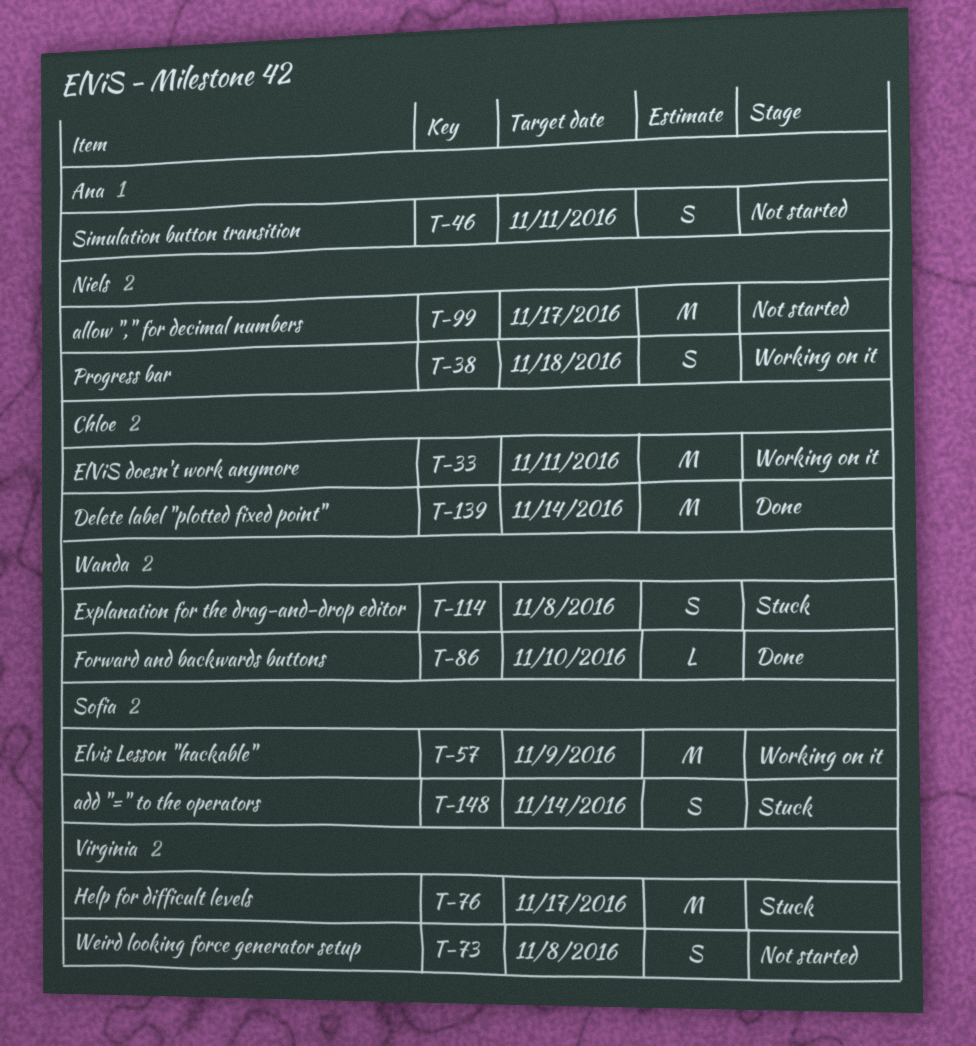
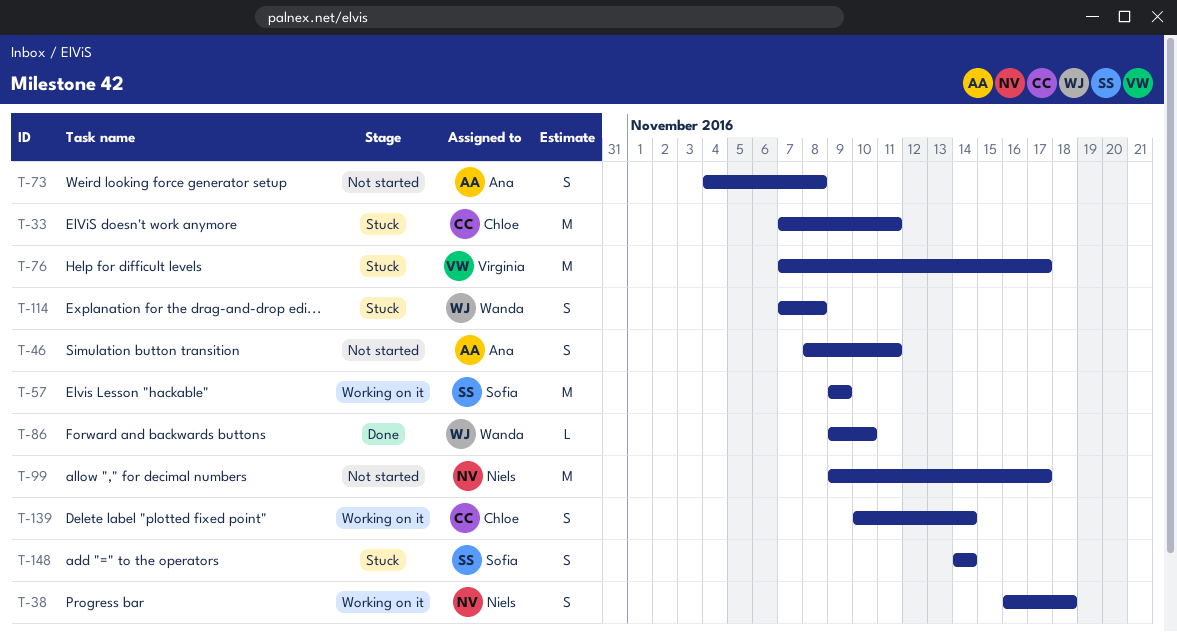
T-33, status: Working on it -> Stuck
T-73, owner: Virginia -> Ana
T-139, status: Done -> Working on it
T-139, estimate: M -> S

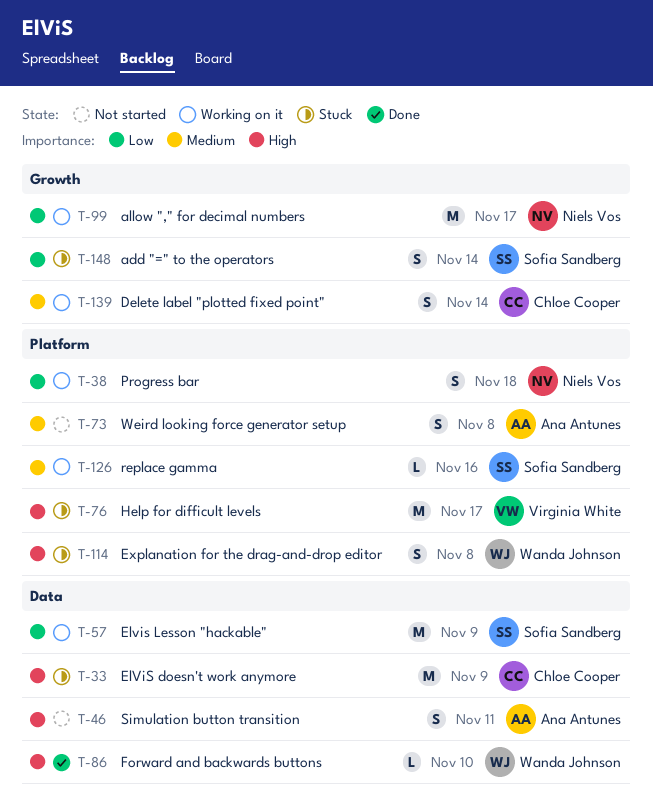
T-33, due: Nov 11 -> Nov 9
T-99, status: Not started -> Working on it
T-126: none -> present

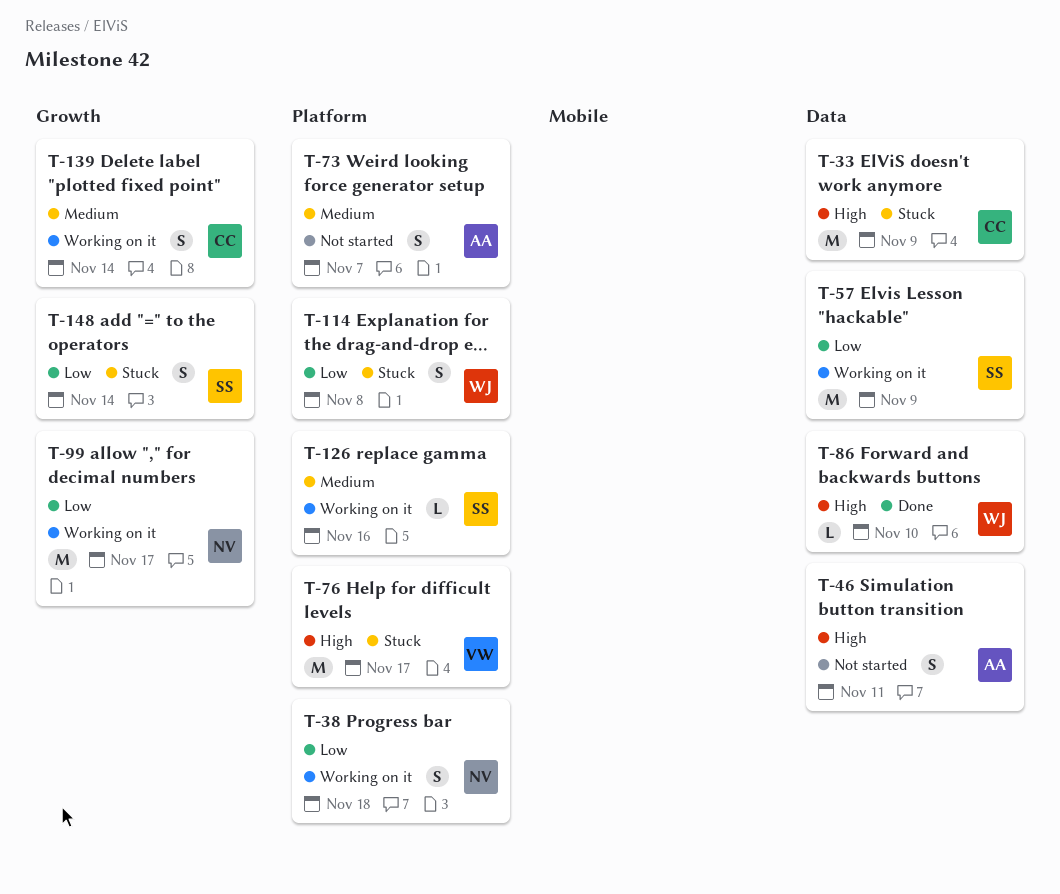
T-73, due: Nov 8 -> Nov 7
T-114, priority: High -> Low

